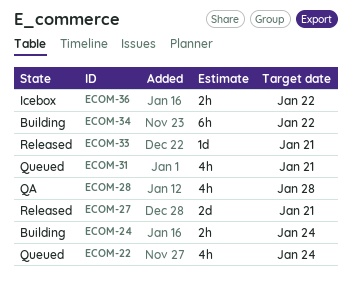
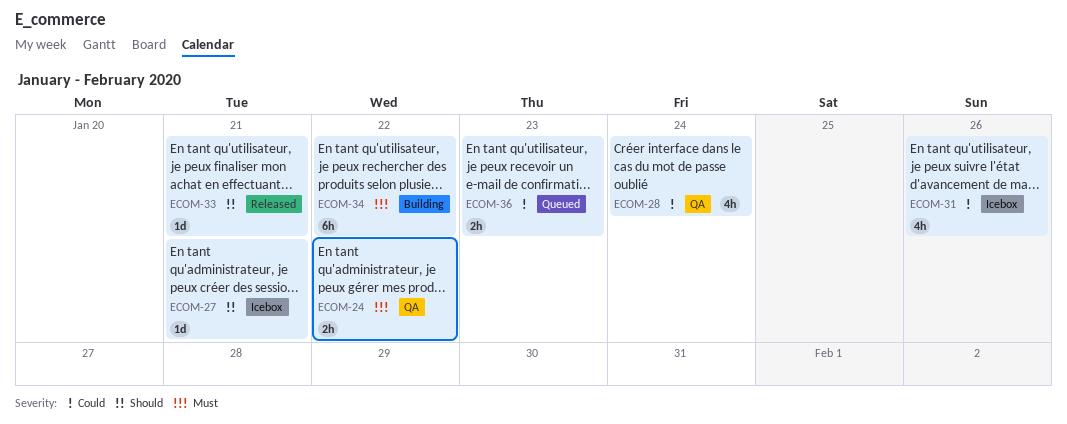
ECOM-22: present -> none
ECOM-24, status: Building -> QA
ECOM-24, due: Jan 24 -> Jan 22
ECOM-27, status: Released -> Icebox
ECOM-27, estimate: 2d -> 1d
ECOM-28, due: Jan 28 -> Jan 24
ECOM-31, status: Queued -> Icebox
ECOM-31, due: Jan 21 -> Jan 26
ECOM-36, status: Icebox -> Queued
ECOM-36, due: Jan 22 -> Jan 23

